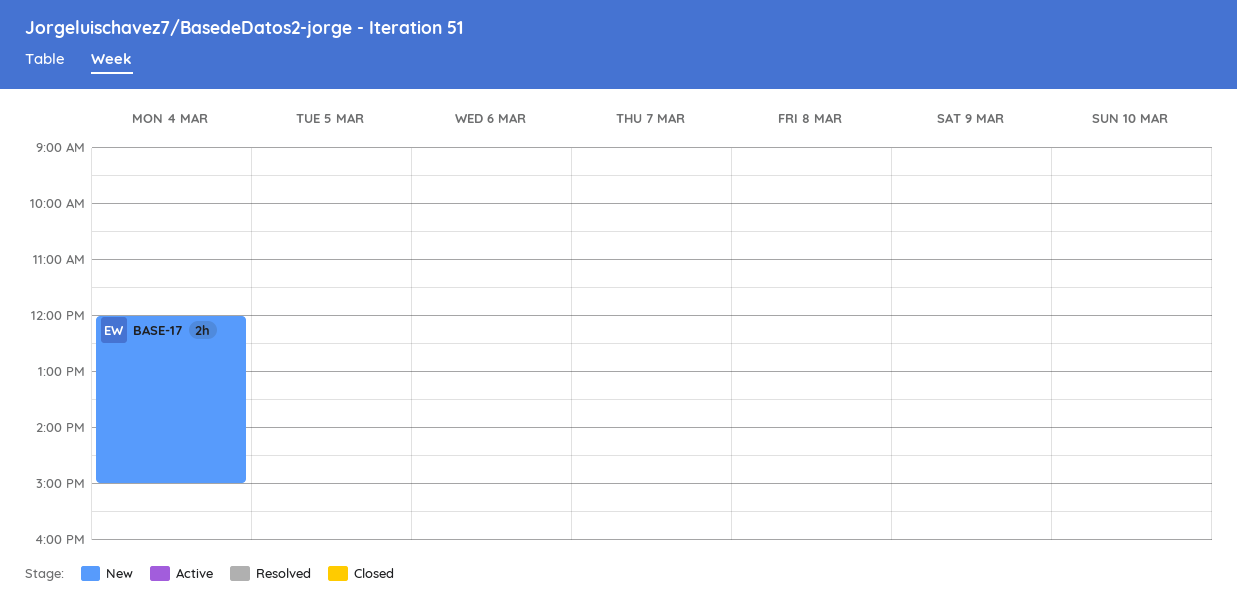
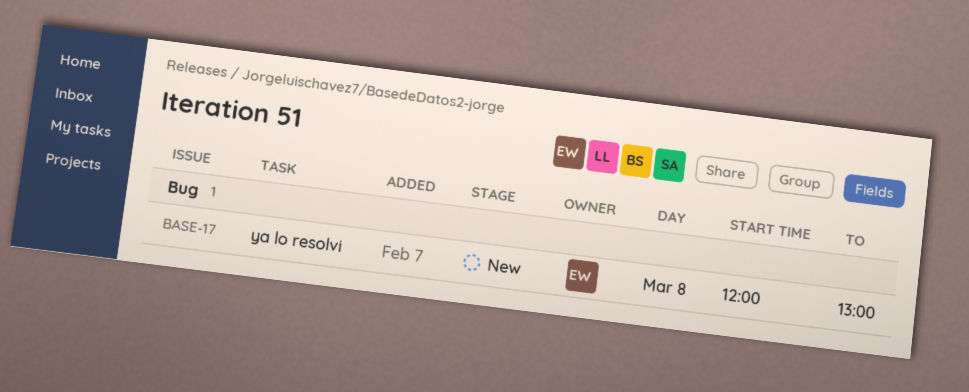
BASE-17, day: Mar 4 -> Mar 8
BASE-17, ends: 15:00 -> 13:00

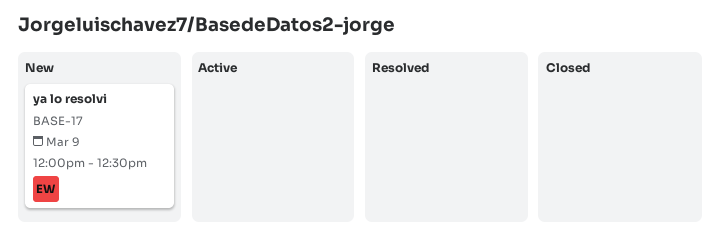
BASE-17, day: Mar 8 -> Mar 9
BASE-17, ends: 13:00 -> 12:30

